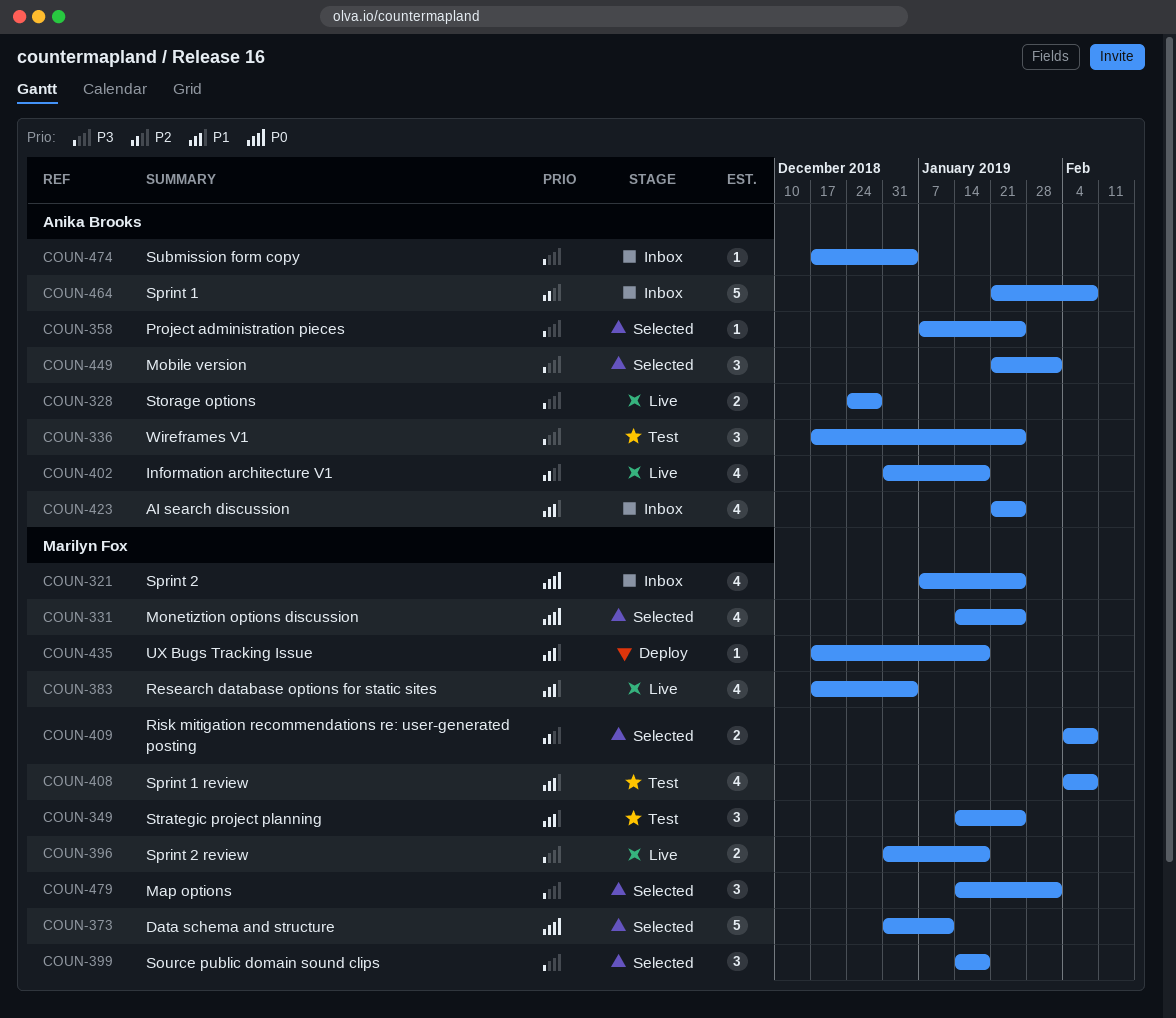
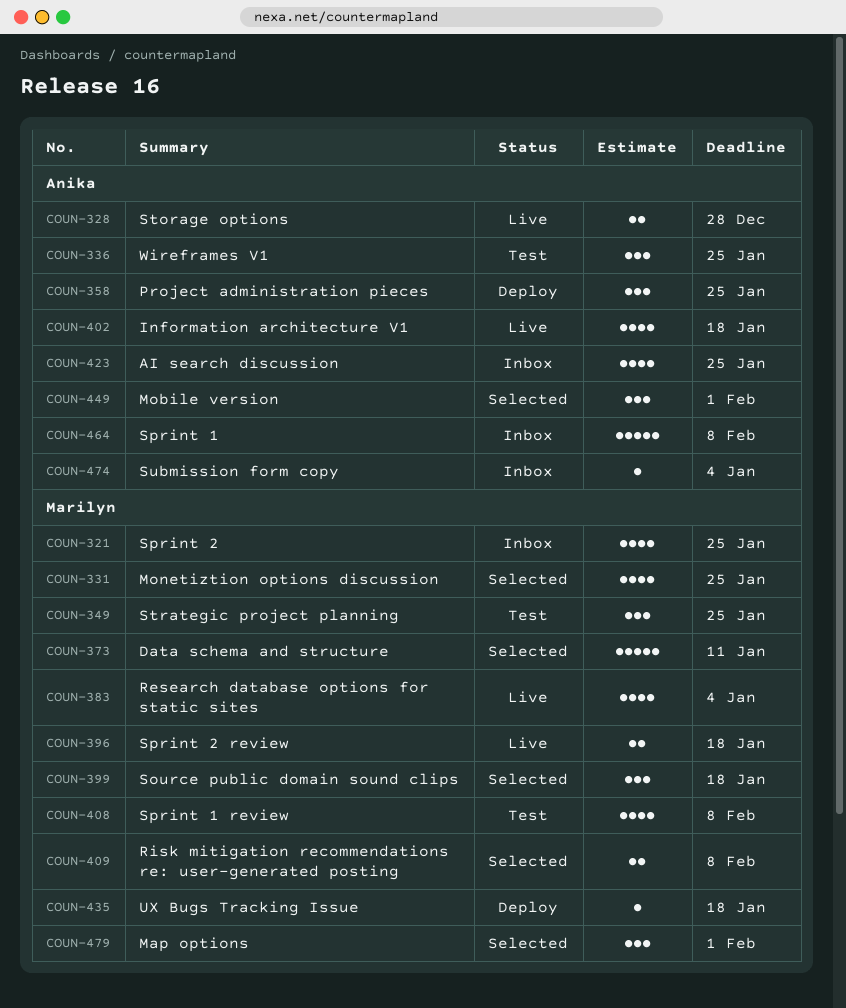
COUN-358, status: Selected -> Deploy
COUN-358, estimate: 1 -> 3

